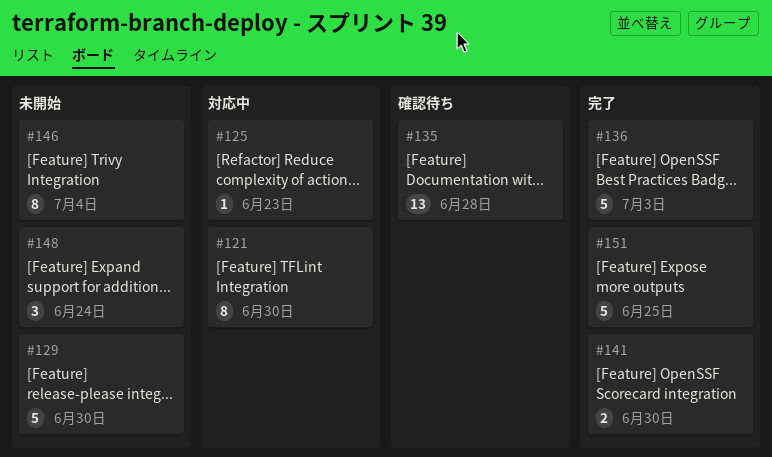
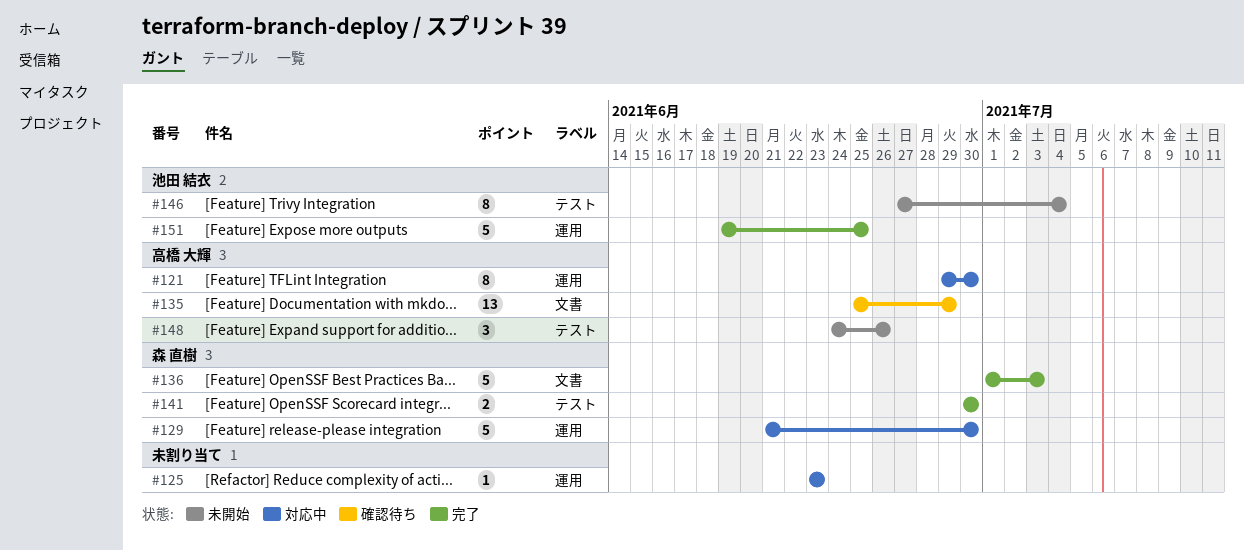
#129, status: 未開始 -> 対応中
#135, due: Jun 28 -> Jun 29
#148, due: Jun 24 -> Jun 26

